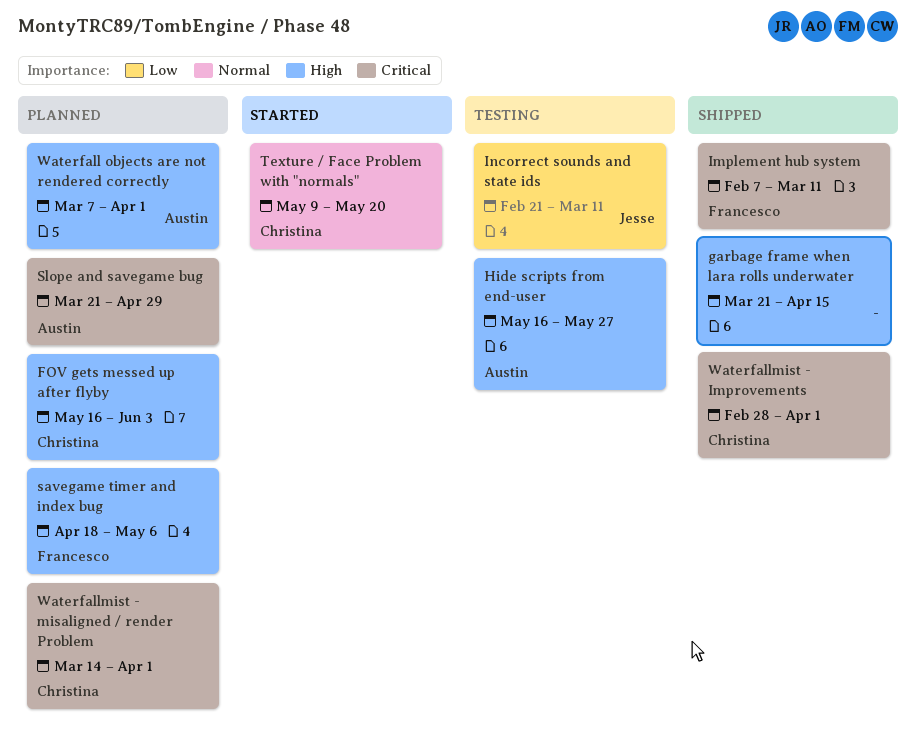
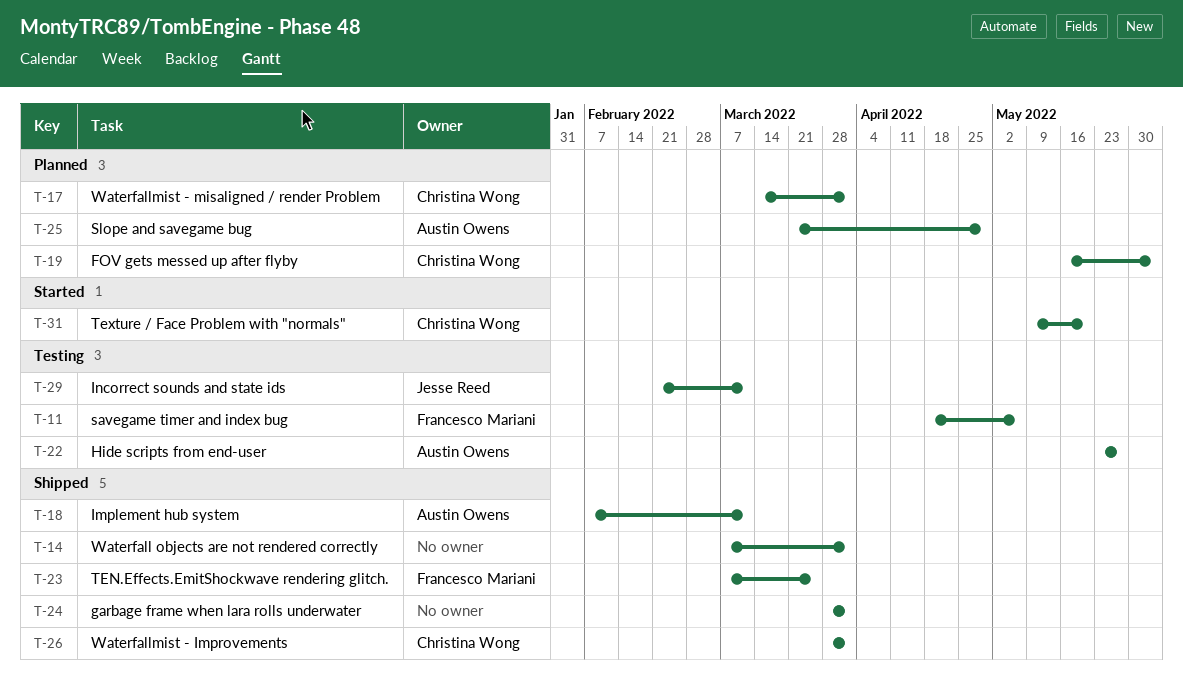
garbage frame when lara rolls underwater, start: Mar 21 -> Mar 28
garbage frame when lara rolls underwater, due: Apr 15 -> Apr 1
Hide scripts from end-user, start: May 16 -> May 23
Implement hub system, owner: Francesco Mariani -> Austin Owens
savegame timer and index bug, status: Planned -> Testing
TEN.Effects.EmitShockwave rendering glitch.: none -> present
Waterfall objects are not rendered correctly, status: Planned -> Shipped
Waterfall objects are not rendered correctly, owner: Austin Owens -> none
Waterfallmist - Improvements, start: Feb 28 -> Mar 28

